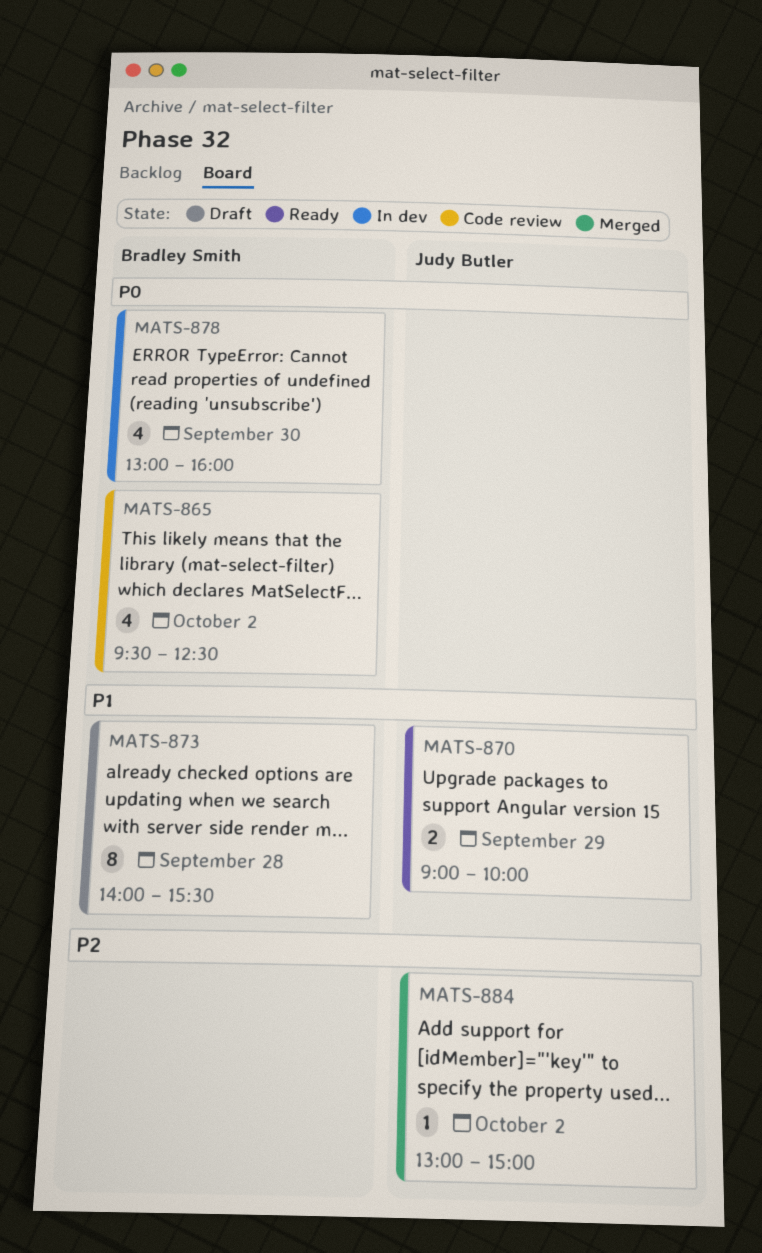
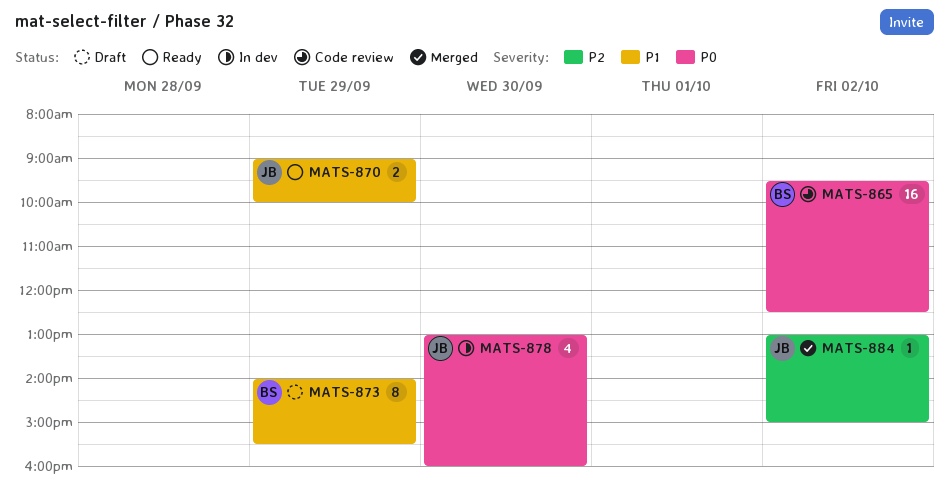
MATS-865, estimate: 4 -> 16
MATS-873, day: Sep 28 -> Sep 29
MATS-878, owner: Bradley Smith -> Judy Butler

